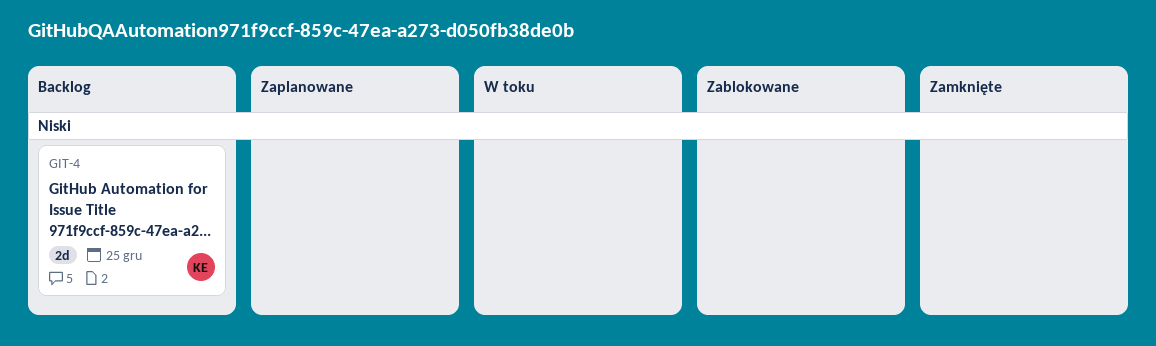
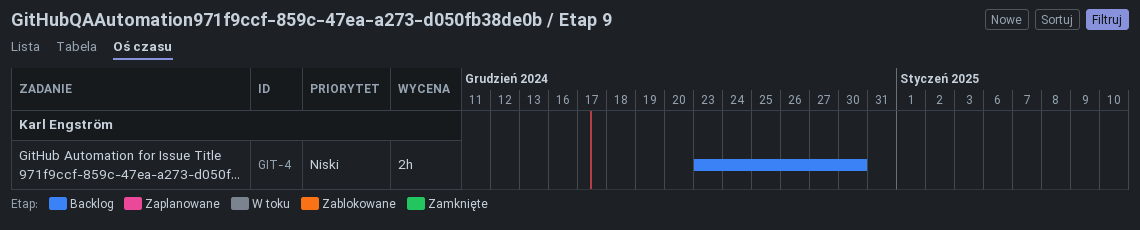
GIT-4, estimate: 2d -> 2h
GIT-4, due: Dec 25 -> Dec 30

